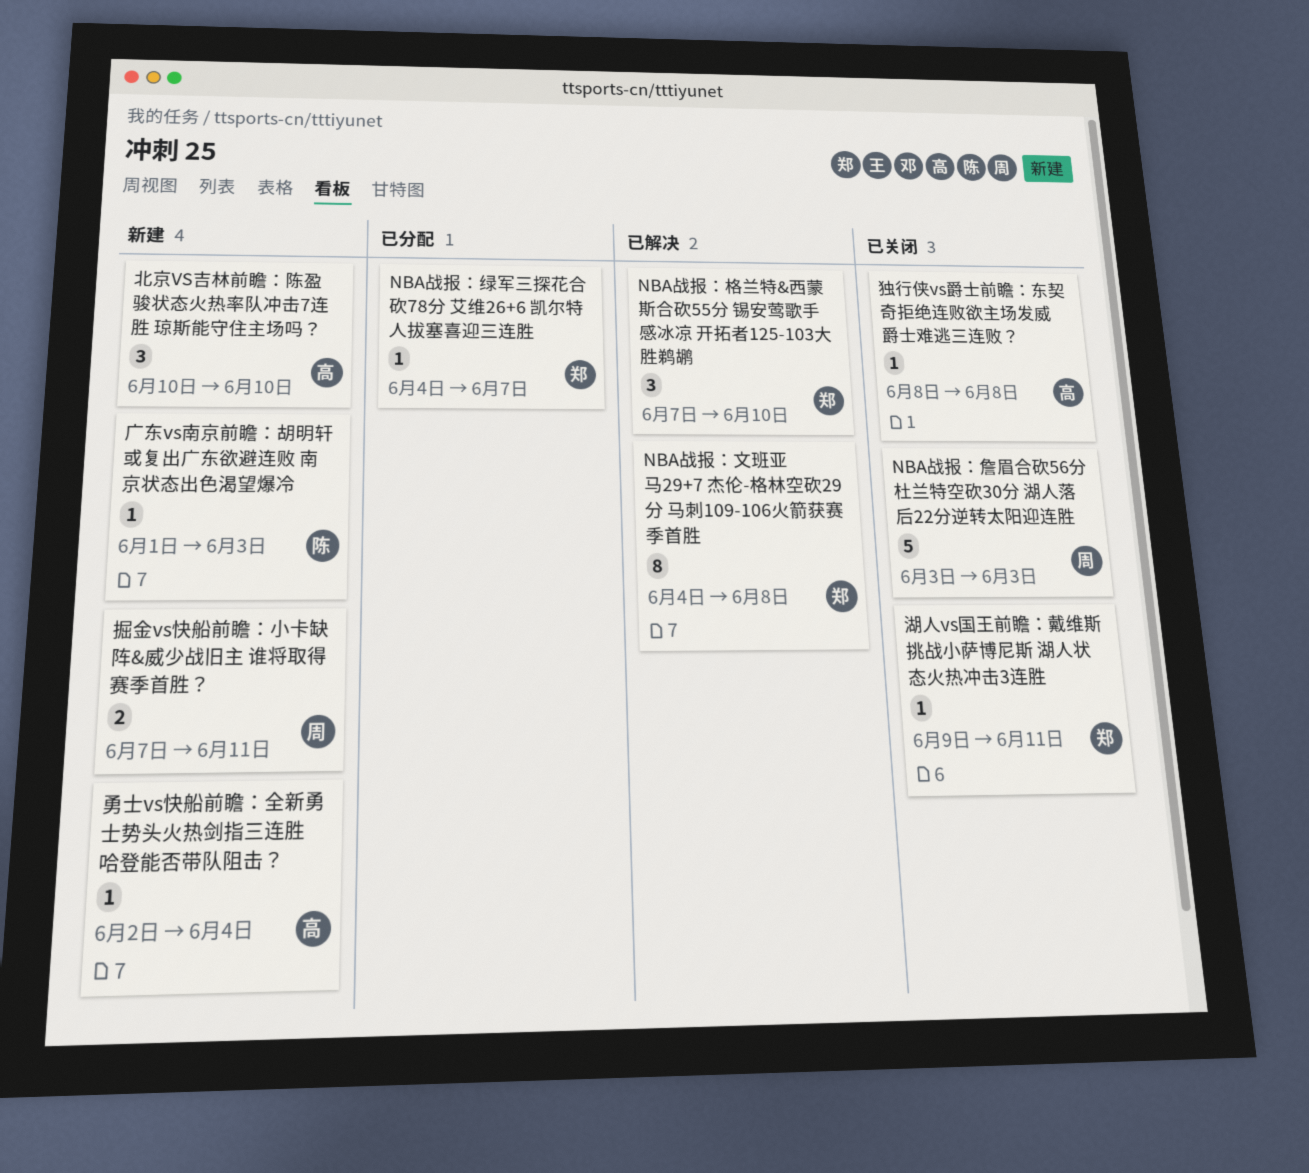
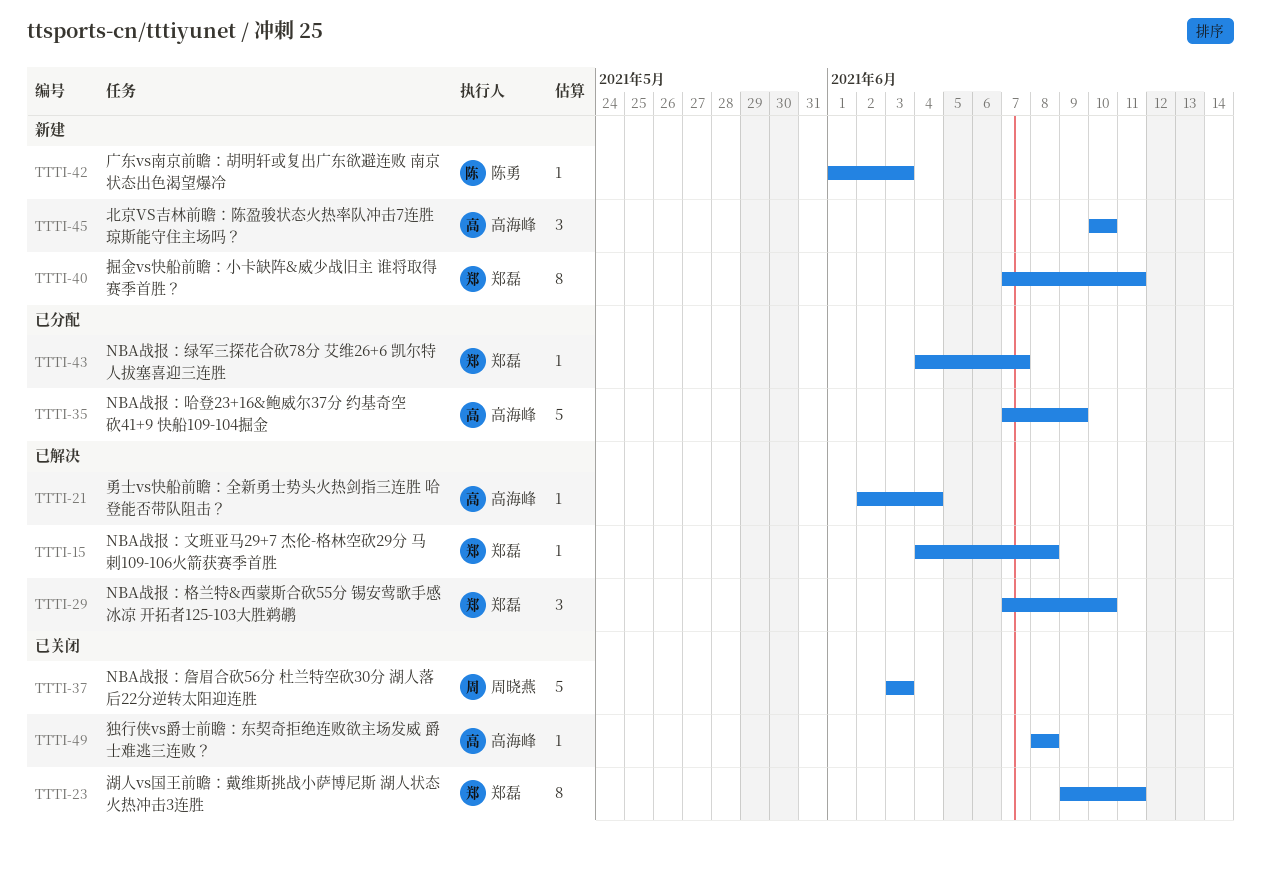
NBA战报：哈登23+16&鲍威尔37分 约基奇空砍41+9 快船109-104掘金: none -> present
NBA战报：文班亚马29+7 杰伦-格林空砍29分 马刺109-106火箭获赛季首胜, estimate: 8 -> 1
勇士vs快船前瞻：全新勇士势头火热剑指三连胜 哈登能否带队阻击？, status: 新建 -> 已解决
掘金vs快船前瞻：小卡缺阵&威少战旧主 谁将取得赛季首胜？, owner: 周晓燕 -> 郑磊
掘金vs快船前瞻：小卡缺阵&威少战旧主 谁将取得赛季首胜？, estimate: 2 -> 8
湖人vs国王前瞻：戴维斯挑战小萨博尼斯 湖人状态火热冲击3连胜, estimate: 1 -> 8

